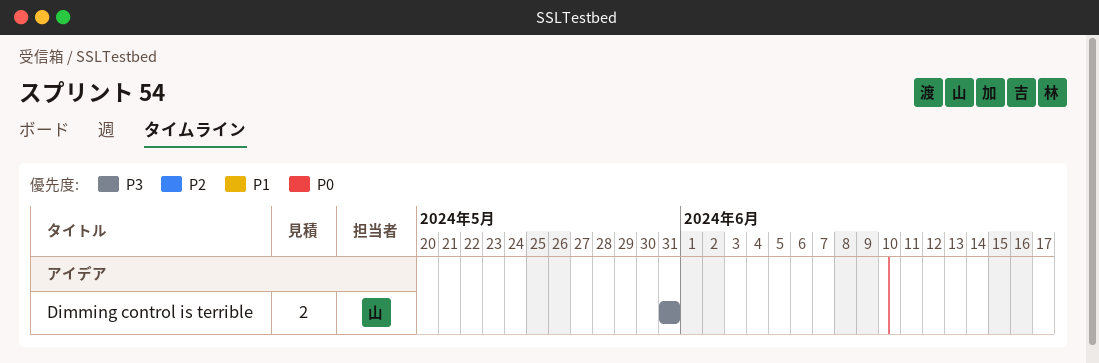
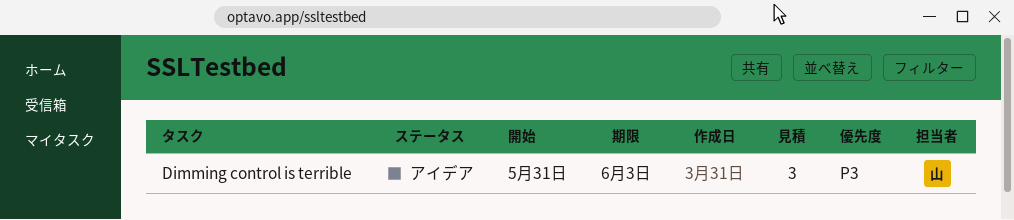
Dimming control is terrible, estimate: 2 -> 3
Dimming control is terrible, due: May 31 -> Jun 3

